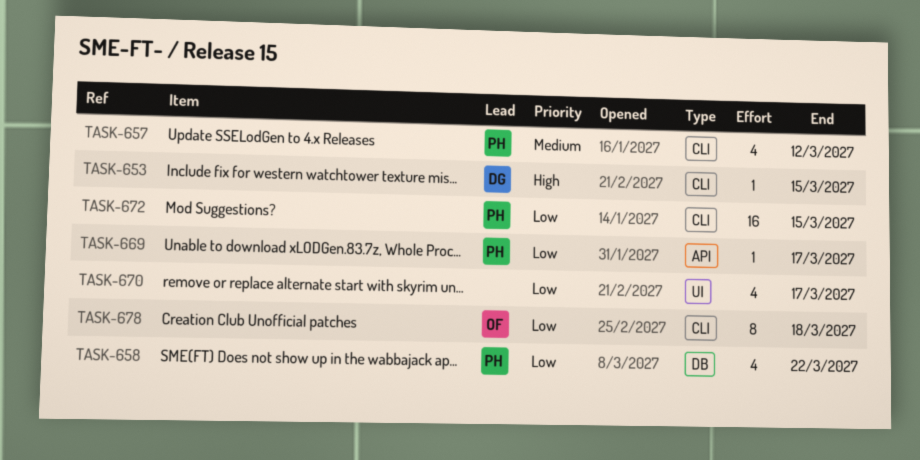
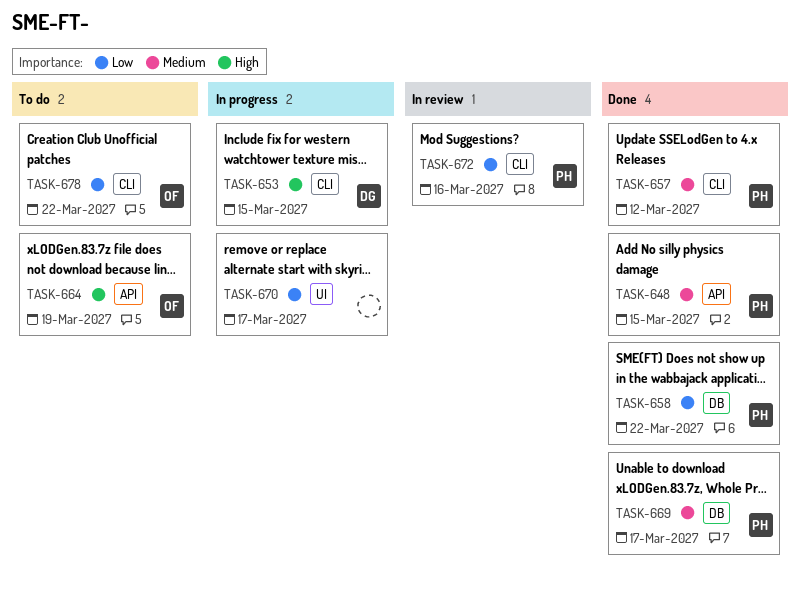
TASK-648: none -> present
TASK-664: none -> present
TASK-669, priority: Low -> Medium
TASK-669, label: API -> DB
TASK-672, due: Mar 15 -> Mar 16
TASK-678, due: Mar 18 -> Mar 22

